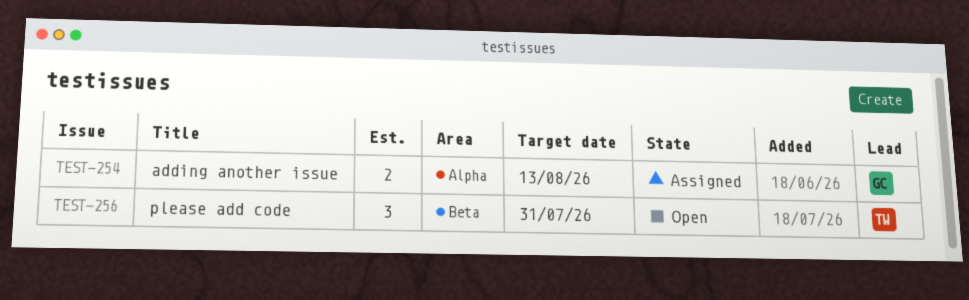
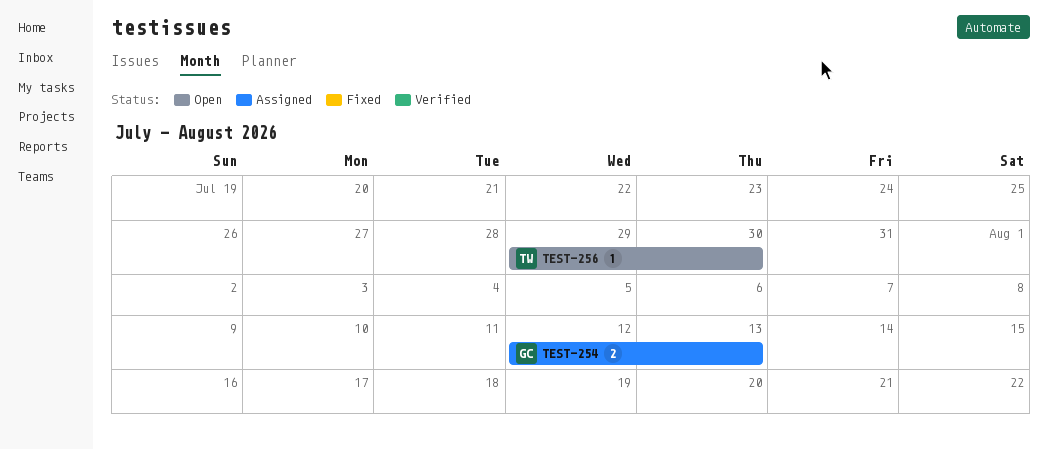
TEST-256, estimate: 3 -> 1
TEST-256, due: Jul 31 -> Jul 30

